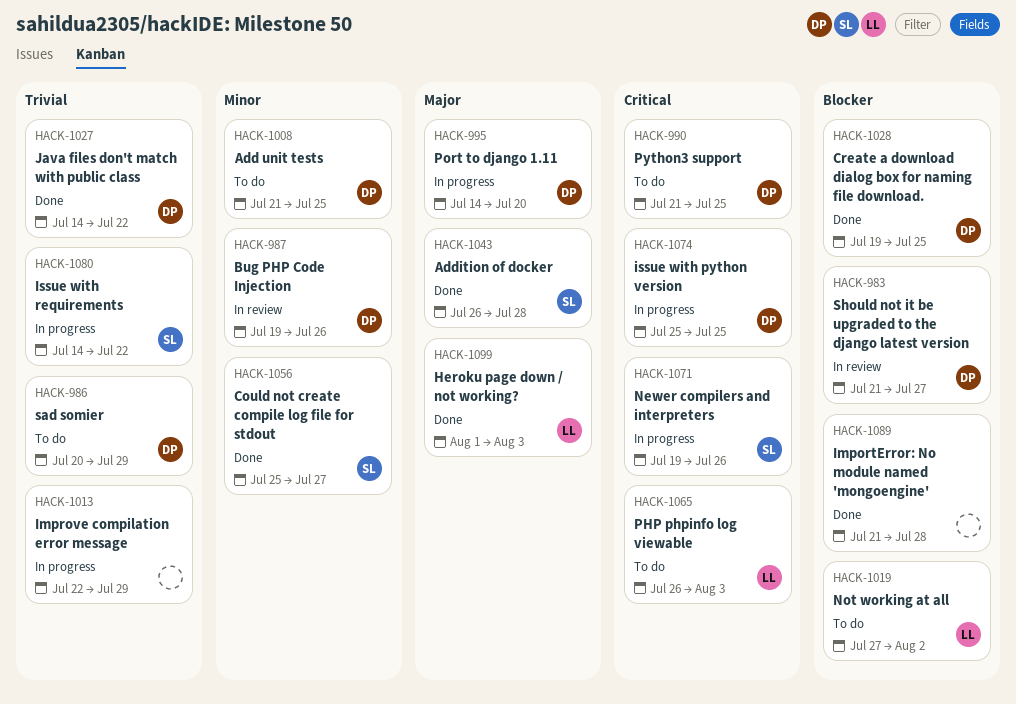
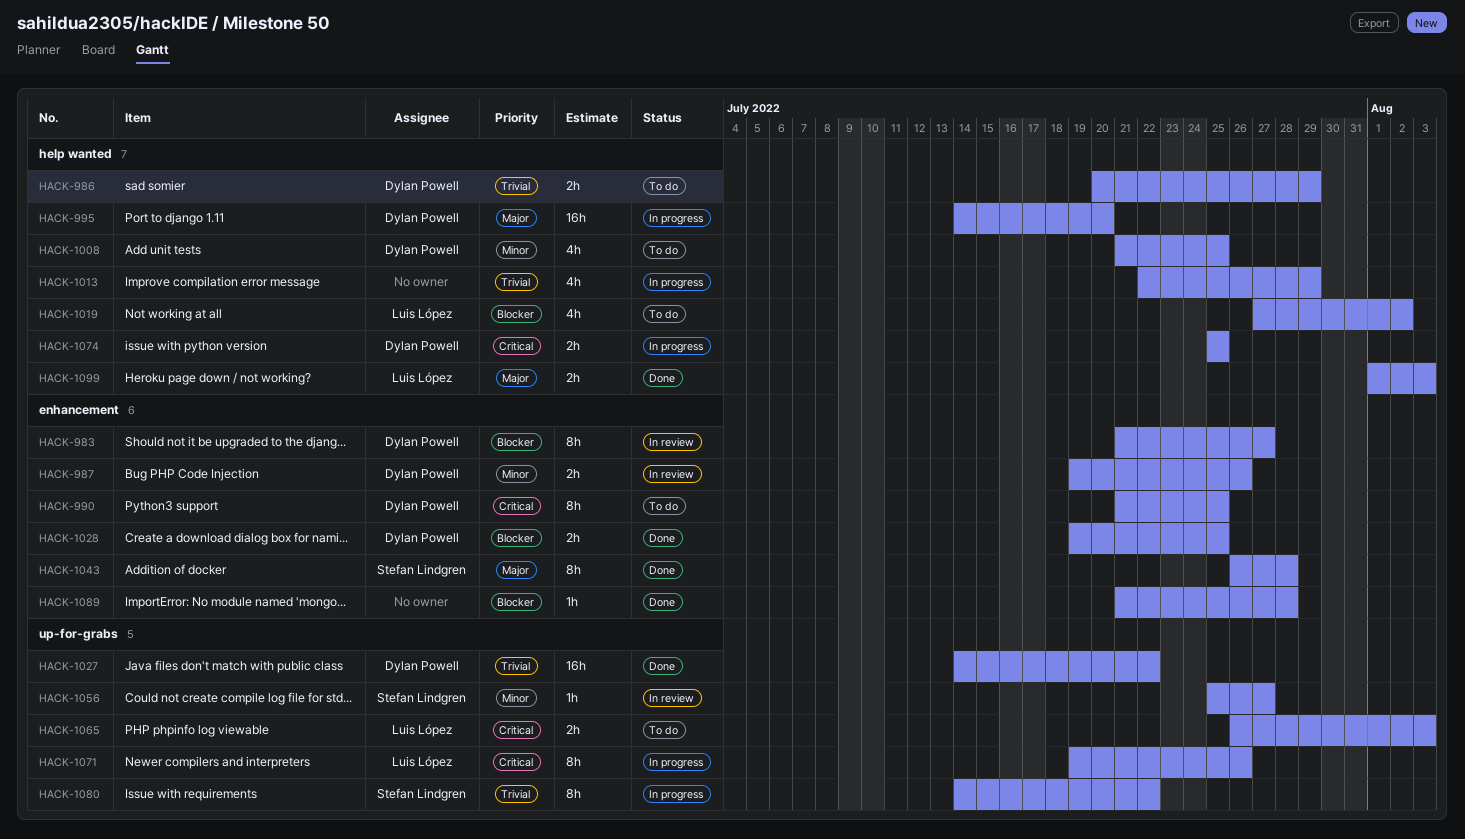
HACK-1056, status: Done -> In review
HACK-1071, owner: Stefan Lindgren -> Luis López

